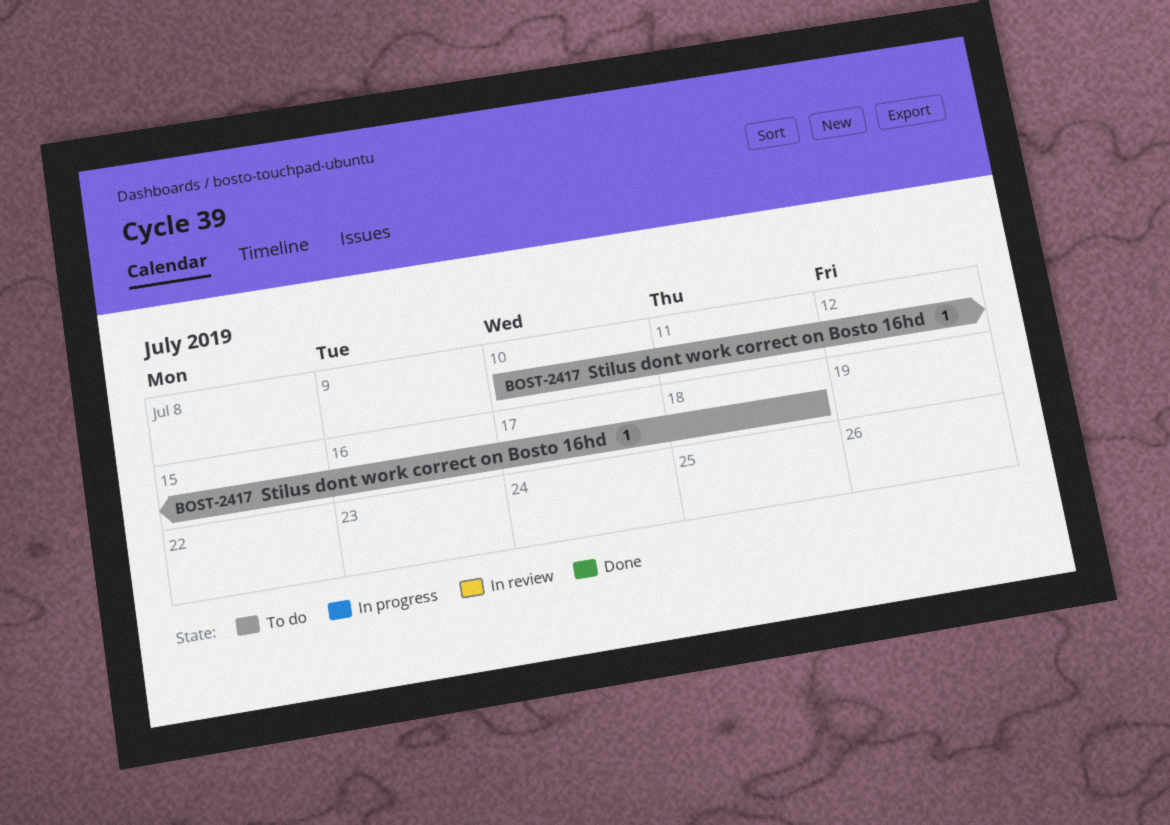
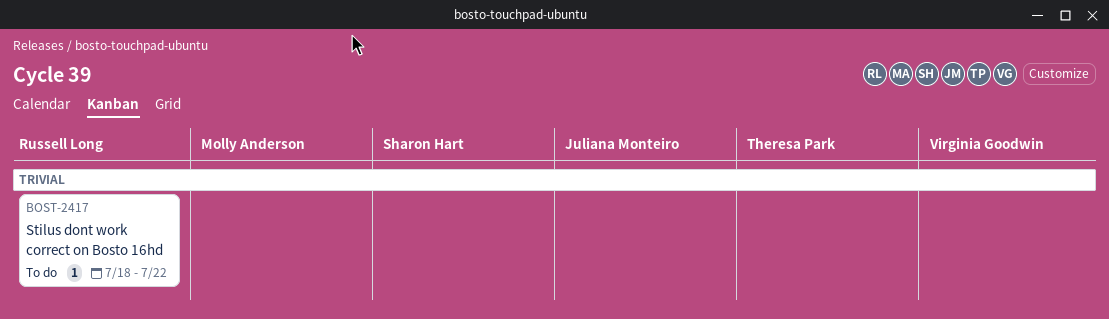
BOST-2417, start: Jul 10 -> Jul 18
BOST-2417, due: Jul 18 -> Jul 22

